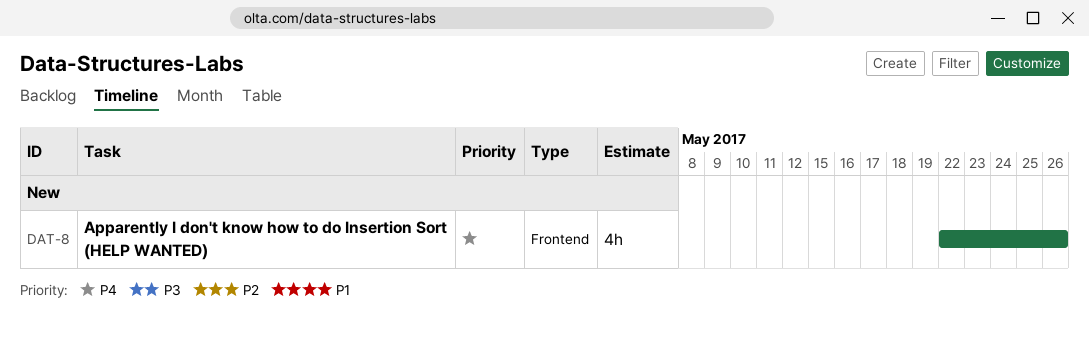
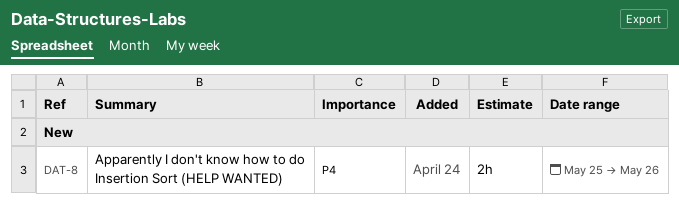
DAT-8, estimate: 4h -> 2h
DAT-8, start: May 22 -> May 25

